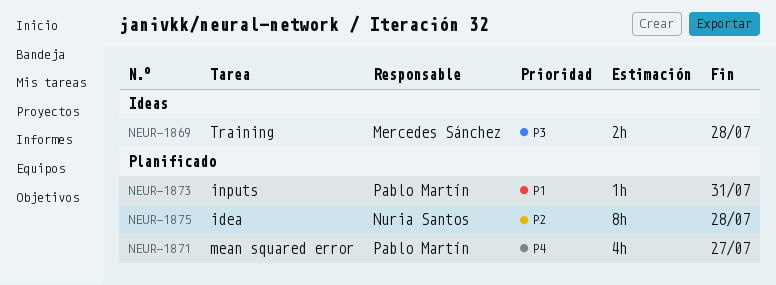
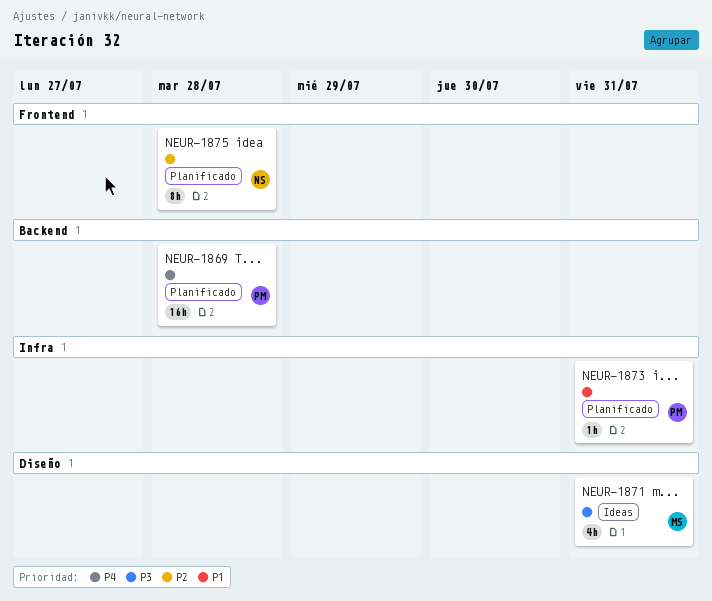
NEUR-1869, status: Ideas -> Planificado
NEUR-1869, owner: Mercedes Sánchez -> Pablo Martín
NEUR-1869, priority: P3 -> P4
NEUR-1869, estimate: 2h -> 16h
NEUR-1871, status: Planificado -> Ideas
NEUR-1871, owner: Pablo Martín -> Mercedes Sánchez
NEUR-1871, priority: P4 -> P3
NEUR-1871, due: Jul 27 -> Jul 31

